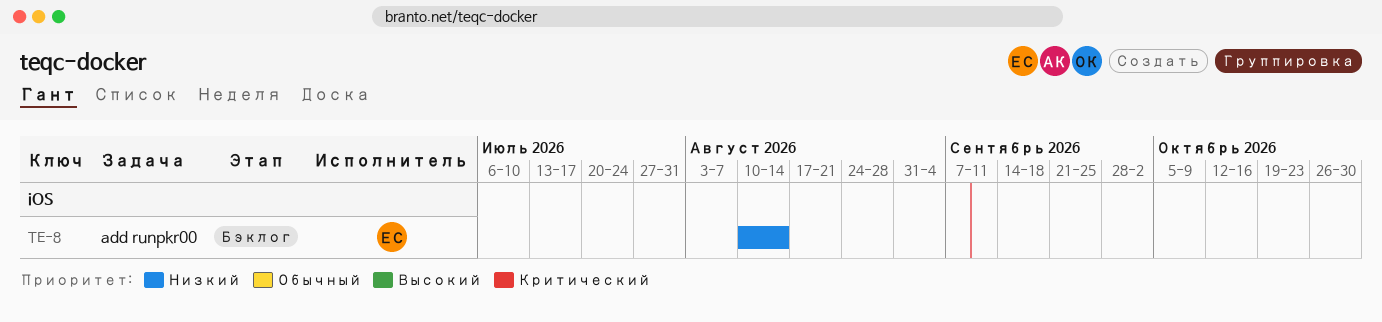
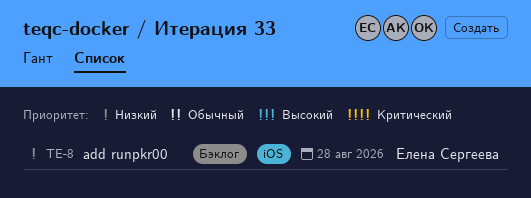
TE-8, due: Aug 14 -> Aug 28

